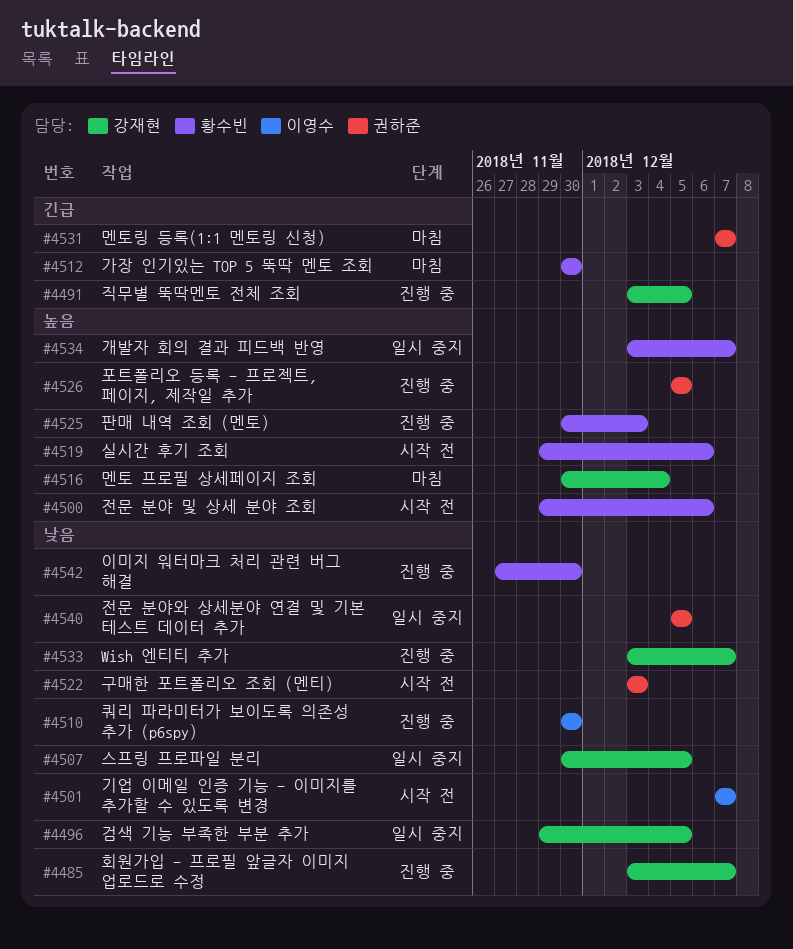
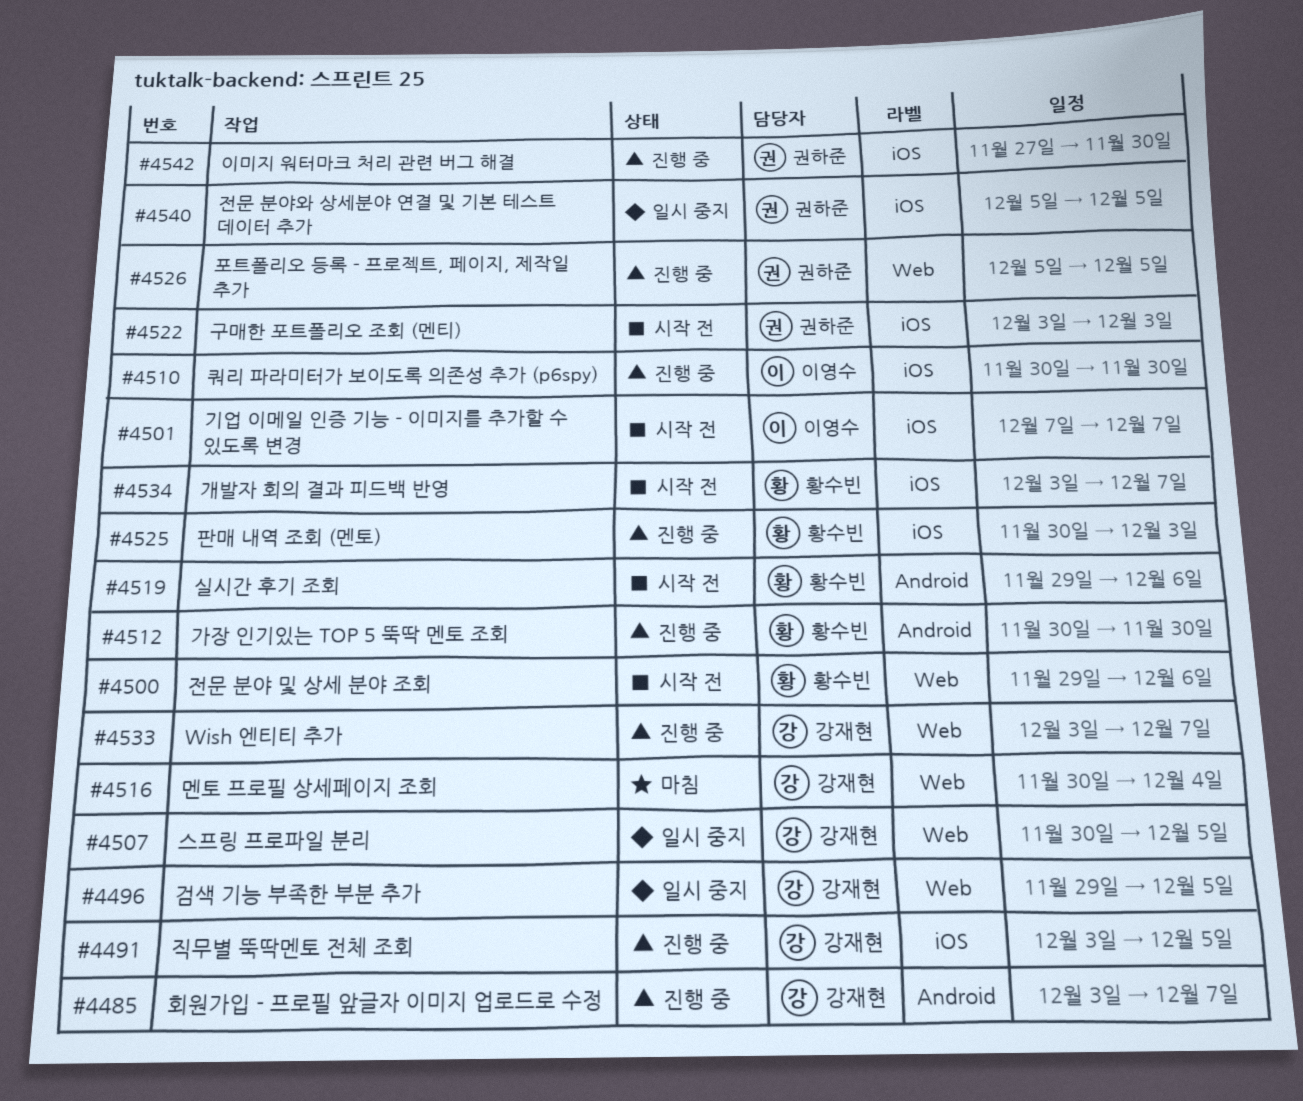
#4512, status: 마침 -> 진행 중
#4531: present -> none
#4534, status: 일시 중지 -> 시작 전
#4542, owner: 황수빈 -> 권하준

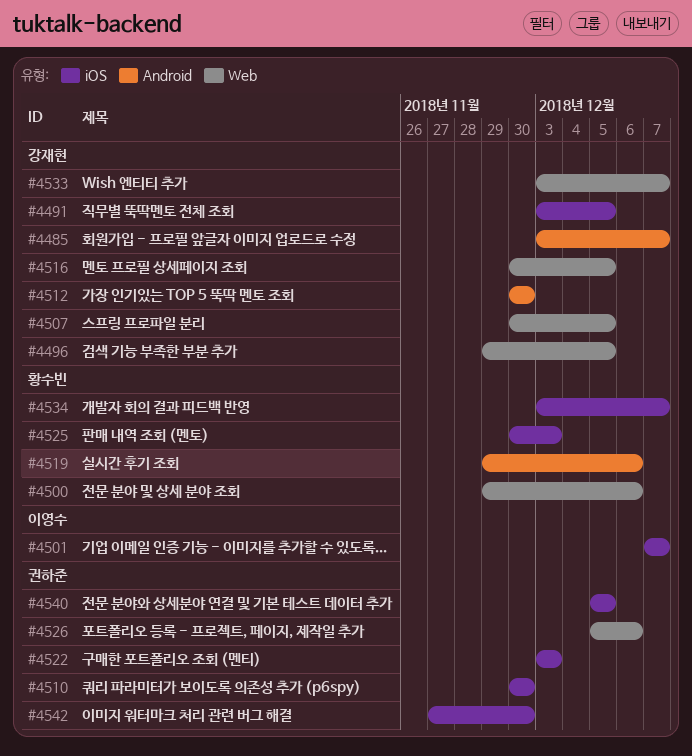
#4510, owner: 이영수 -> 권하준
#4512, owner: 황수빈 -> 강재현
#4516, due: Dec 4 -> Dec 5
#4526, due: Dec 5 -> Dec 6

